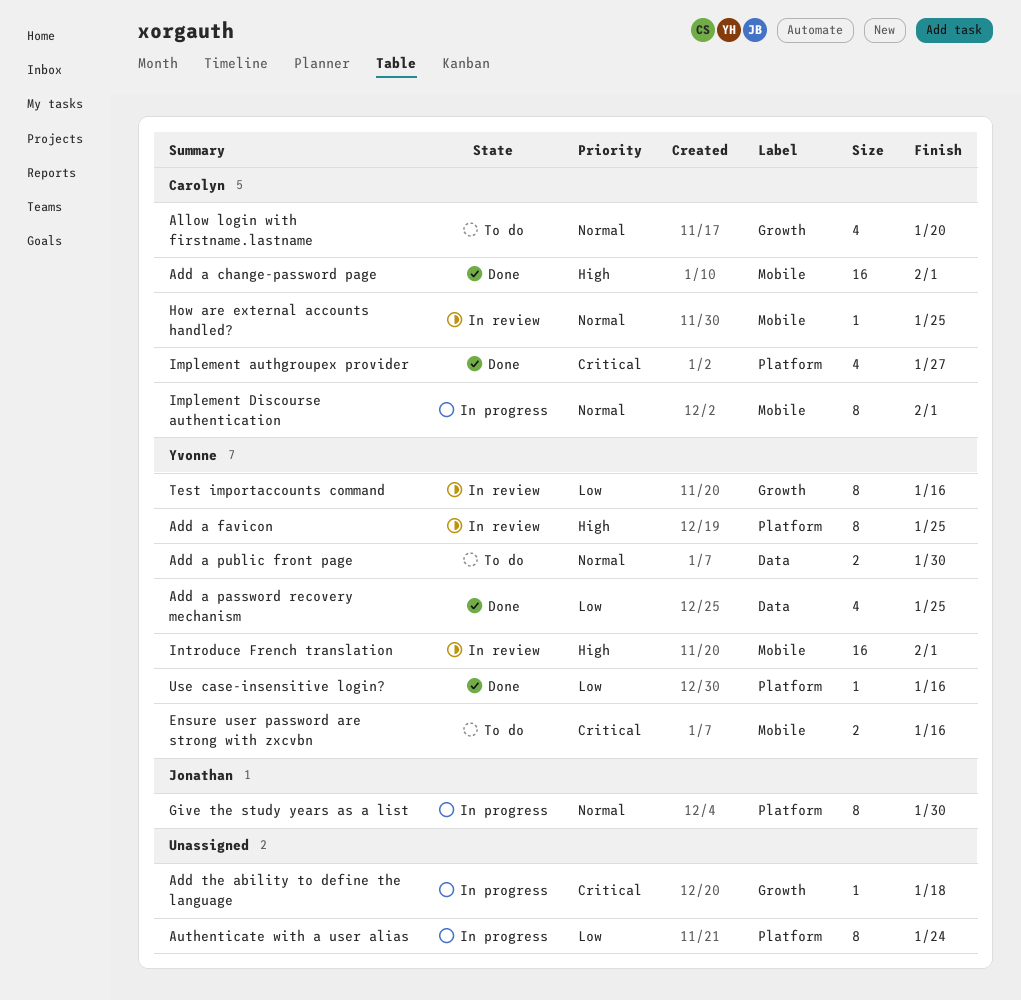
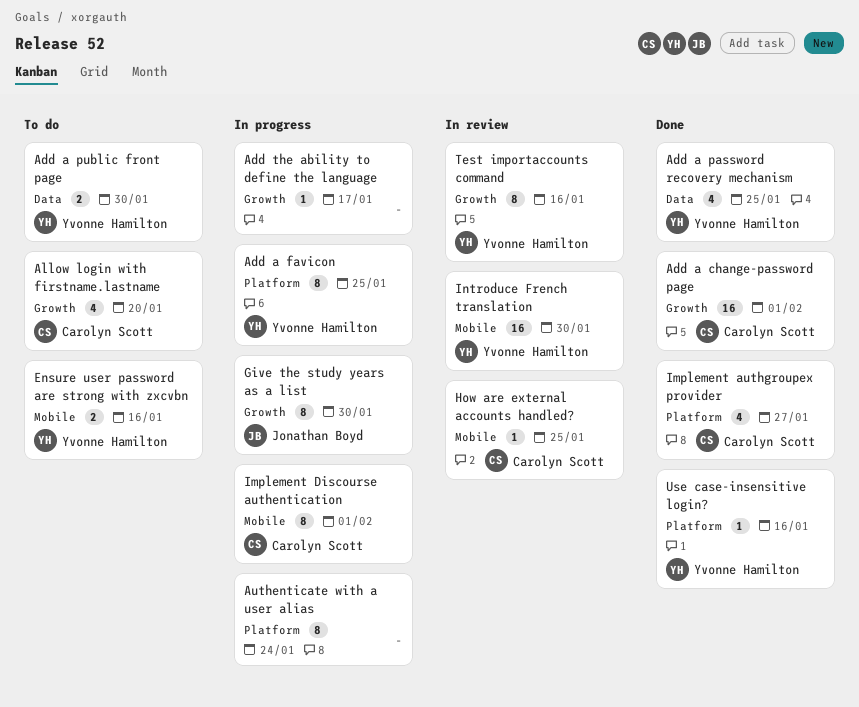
Add a change-password page, label: Mobile -> Growth
Add a favicon, status: In review -> In progress
Add the ability to define the language, due: Jan 18 -> Jan 17
Give the study years as a list, label: Platform -> Growth
Introduce French translation, due: Feb 1 -> Jan 30

